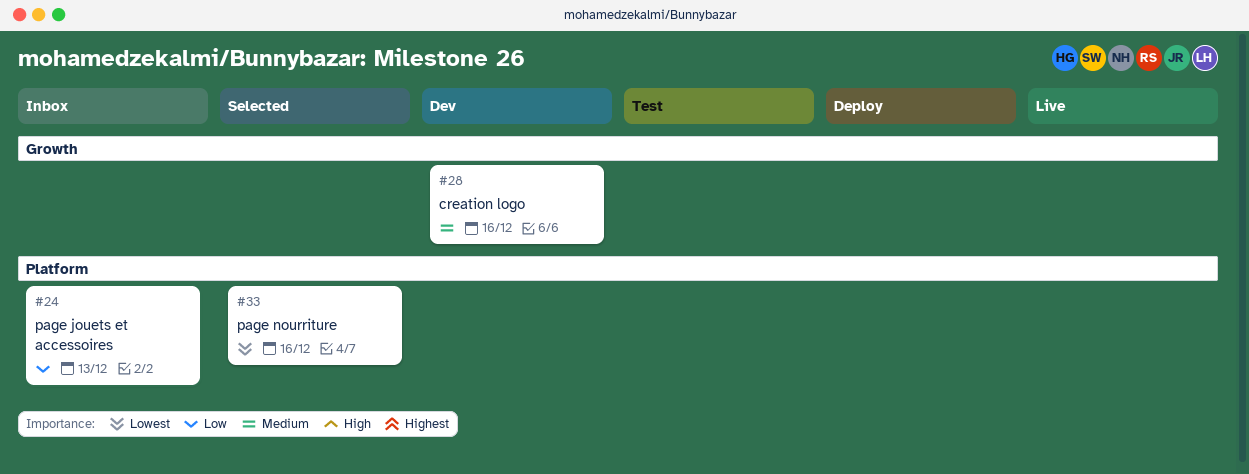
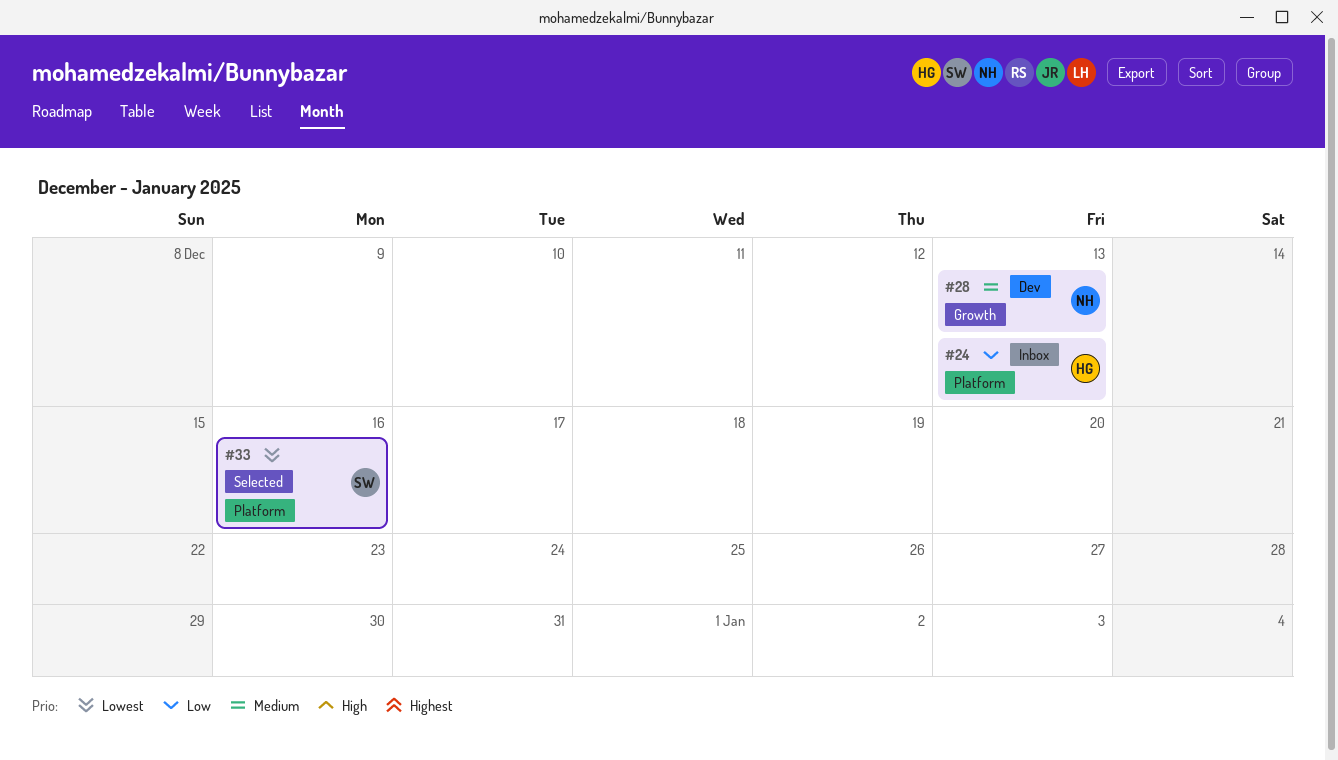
#28, due: Dec 16 -> Dec 13

